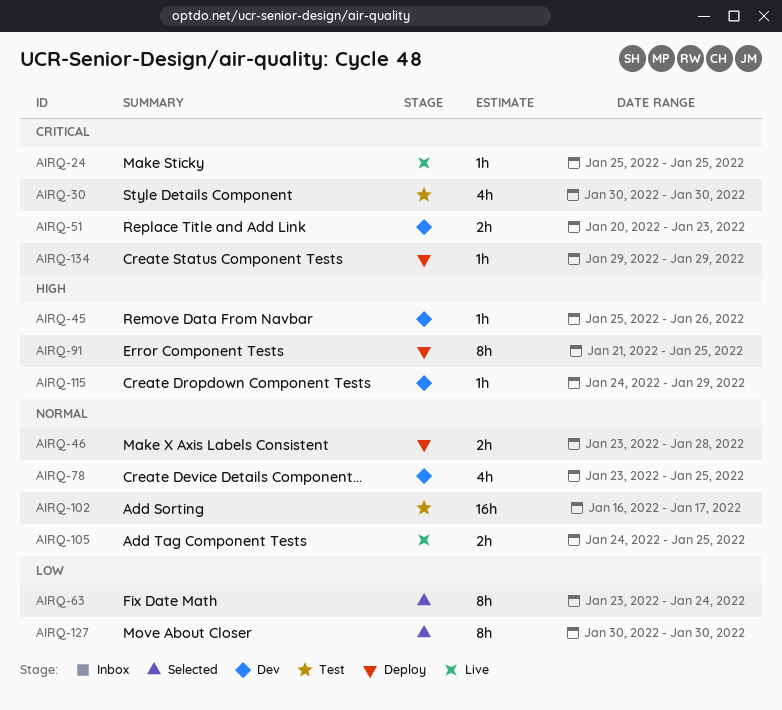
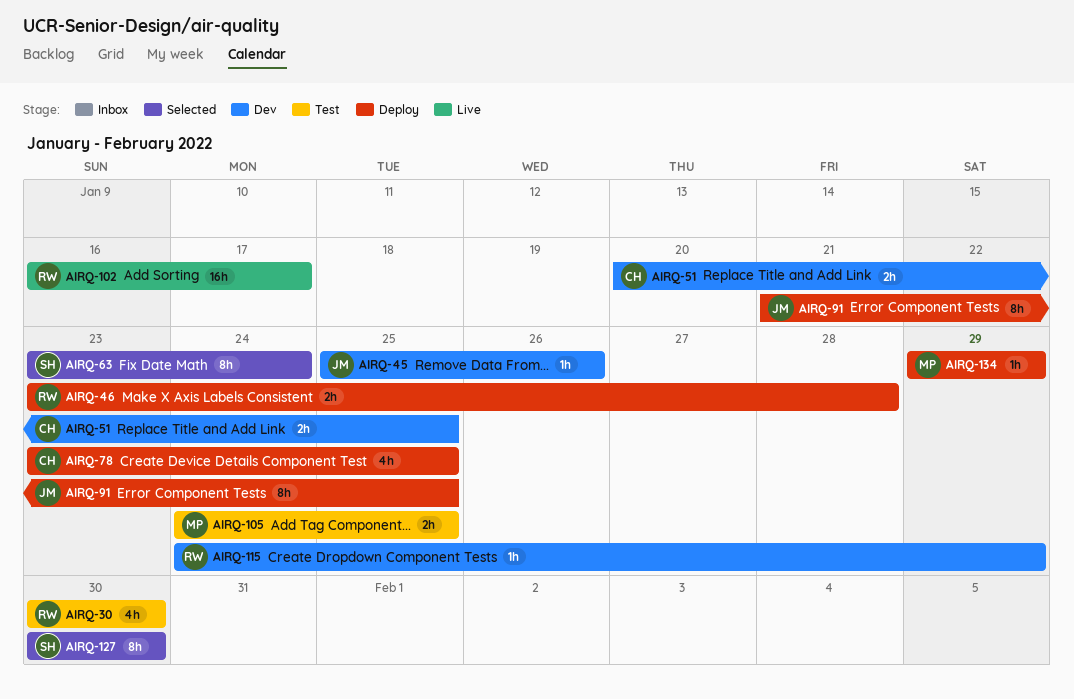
AIRQ-24: present -> none
AIRQ-51, due: Jan 23 -> Jan 25
AIRQ-78, status: Dev -> Deploy
AIRQ-102, status: Test -> Live
AIRQ-105, status: Live -> Test

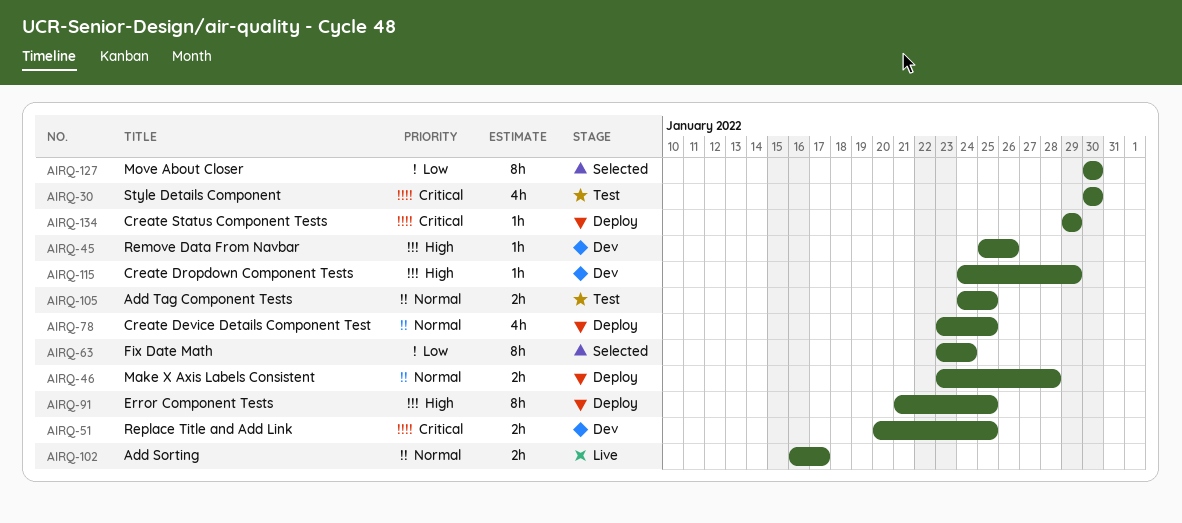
AIRQ-102, estimate: 16h -> 2h

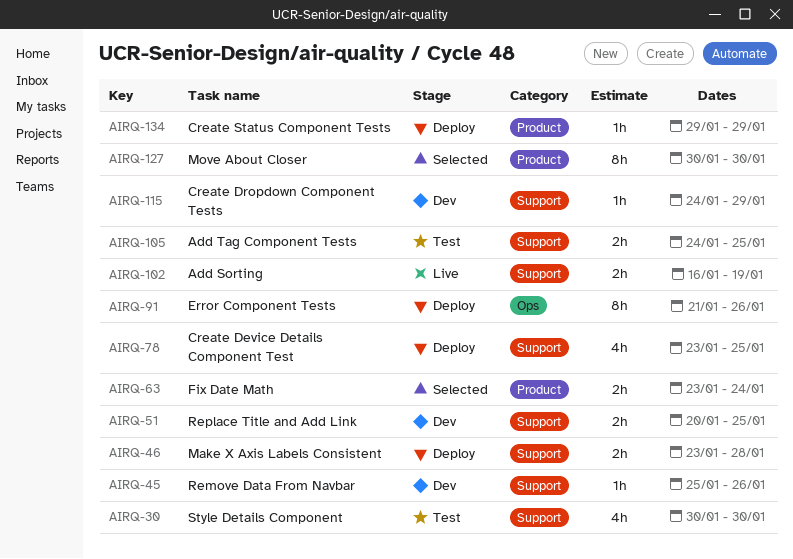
AIRQ-63, estimate: 8h -> 2h
AIRQ-91, due: Jan 25 -> Jan 26
AIRQ-102, due: Jan 17 -> Jan 19

